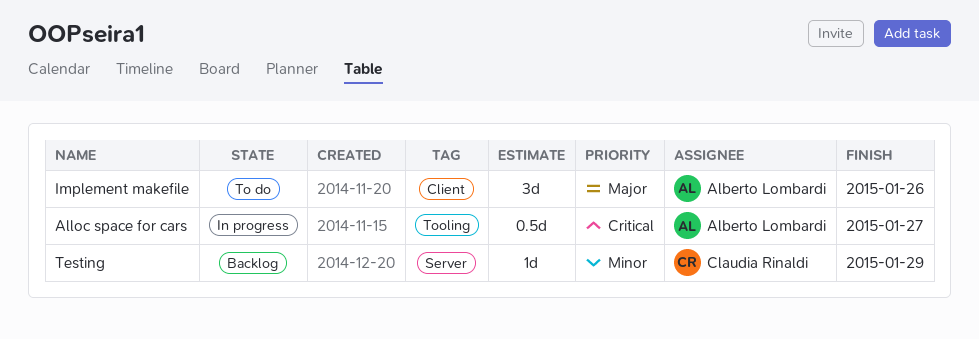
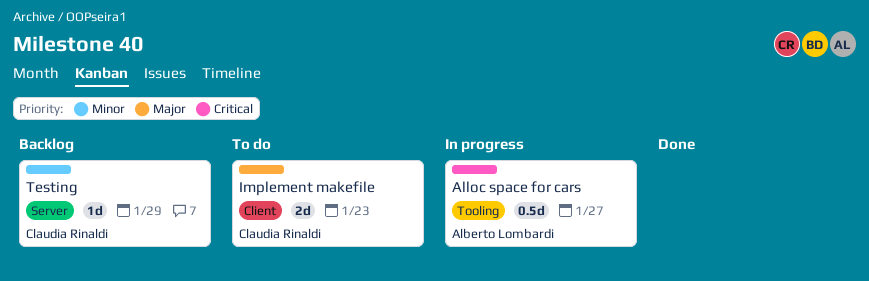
Implement makefile, owner: Alberto Lombardi -> Claudia Rinaldi
Implement makefile, estimate: 3d -> 2d
Implement makefile, due: Jan 26 -> Jan 23

